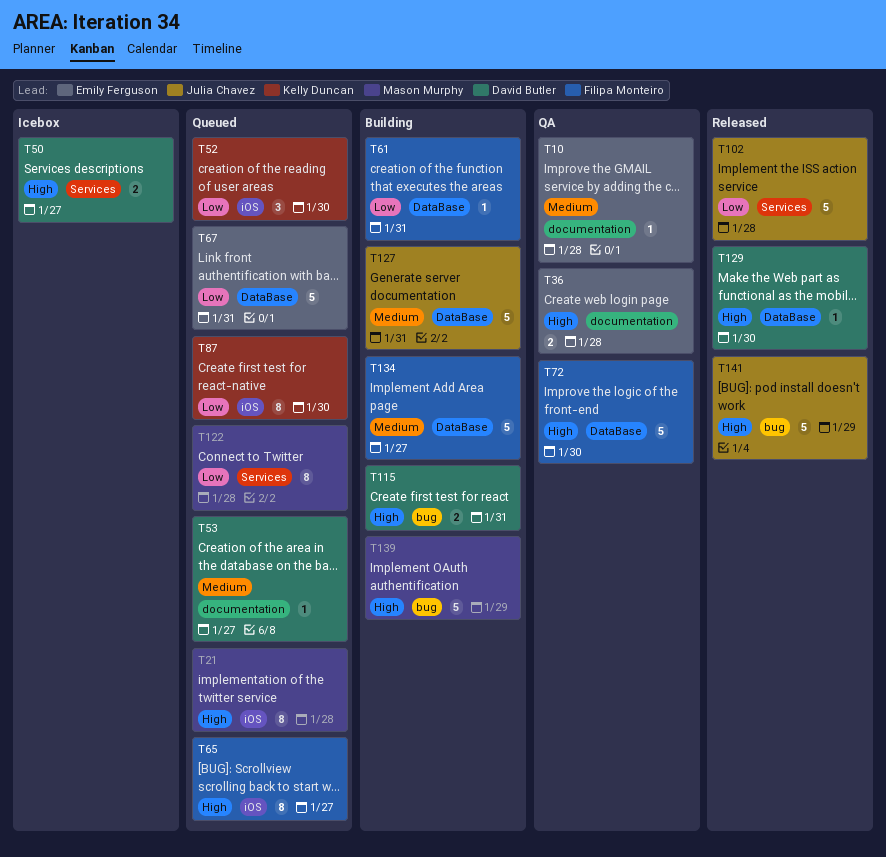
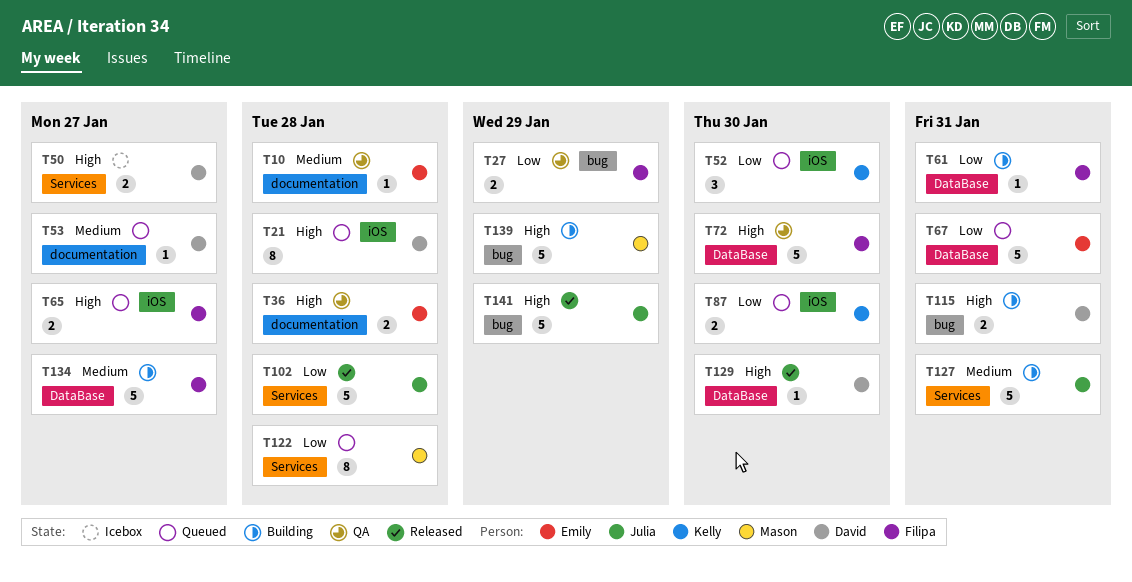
T21, owner: Mason Murphy -> David Butler
T27: none -> present
T65, estimate: 8 -> 2
T87, estimate: 8 -> 2
T127, label: DataBase -> Services

